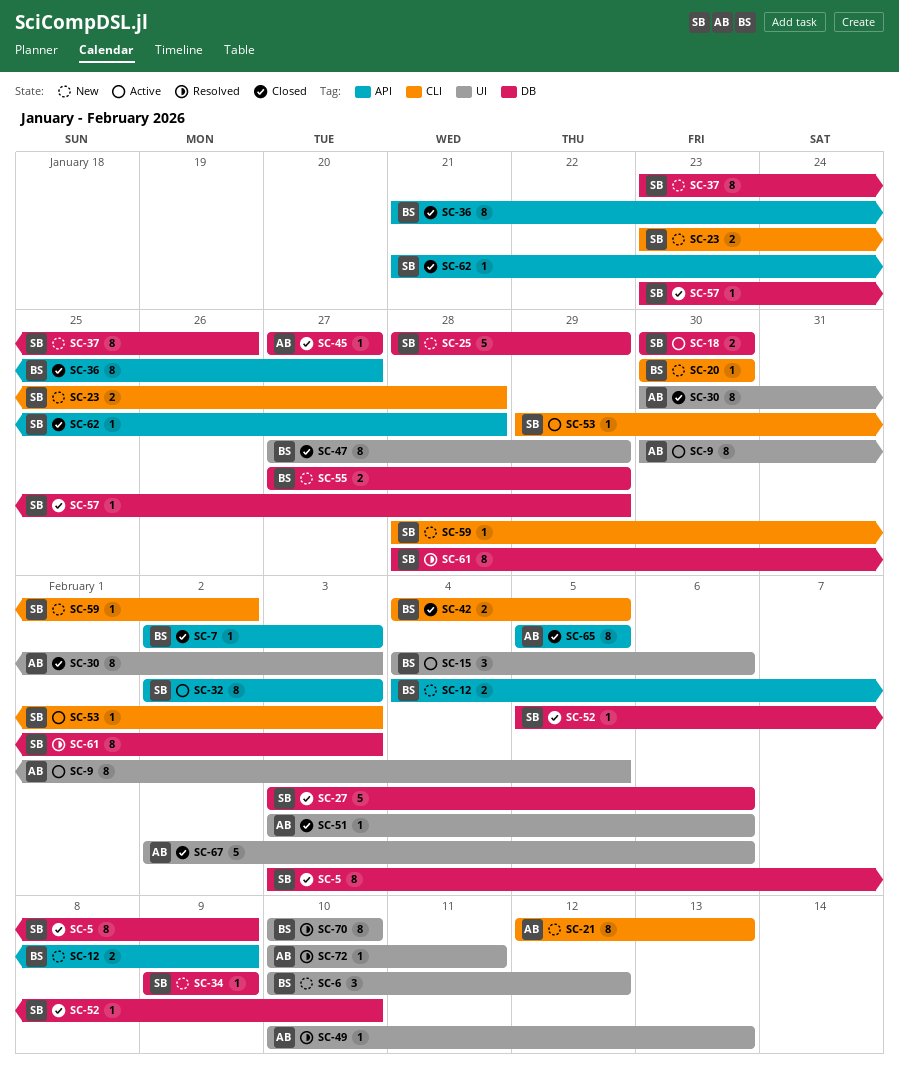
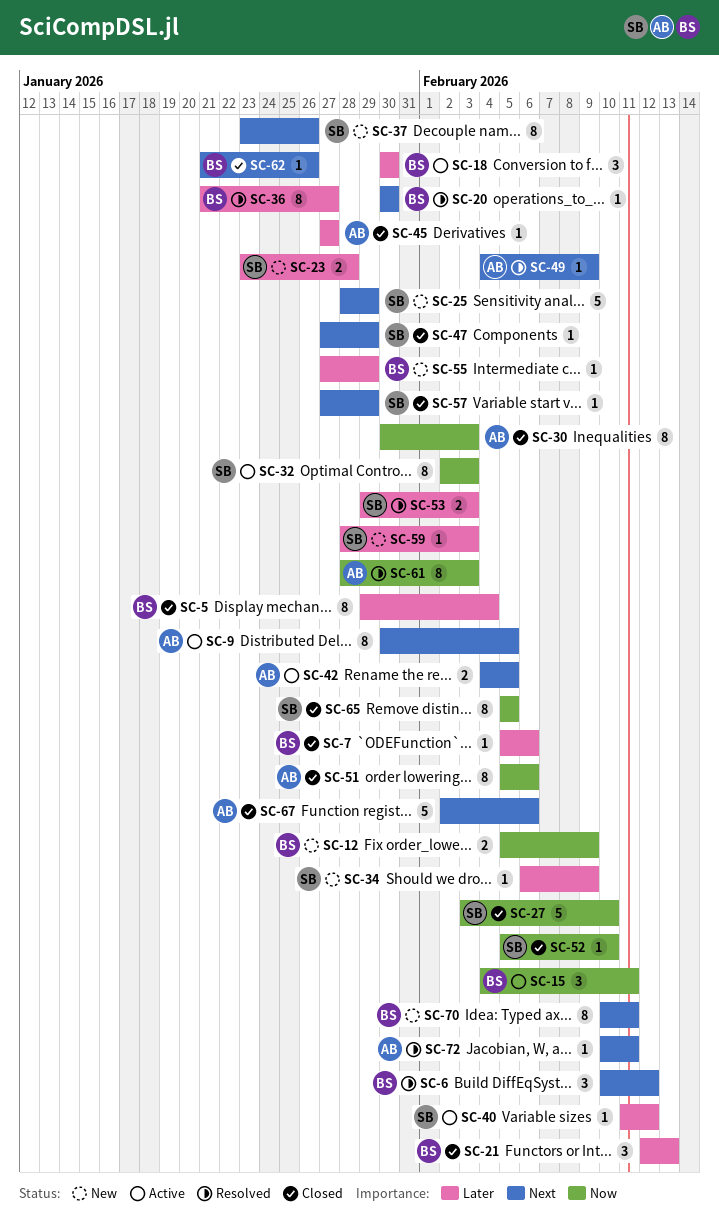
SC-5, owner: SB -> BS
SC-5, start: Feb 3 -> Jan 29
SC-5, due: Feb 9 -> Feb 4
SC-6, status: New -> Resolved
SC-7, start: Feb 2 -> Feb 5
SC-7, due: Feb 3 -> Feb 6
SC-12, start: Feb 4 -> Feb 5
SC-15, due: Feb 6 -> Feb 11
SC-18, owner: SB -> BS
SC-18, estimate: 2 -> 3
SC-20, status: New -> Resolved
SC-21, status: New -> Closed
SC-21, owner: AB -> BS
SC-21, estimate: 8 -> 3
SC-27, due: Feb 6 -> Feb 10
SC-34, start: Feb 9 -> Feb 6
SC-36, status: Closed -> Resolved
SC-40: none -> present
SC-42, status: Closed -> Active
SC-42, owner: BS -> AB
SC-47, owner: BS -> SB
SC-47, estimate: 8 -> 1
SC-49, start: Feb 10 -> Feb 4
SC-49, due: Feb 13 -> Feb 9
SC-51, estimate: 1 -> 8
SC-51, start: Feb 3 -> Feb 5
SC-53, status: Active -> Resolved
SC-53, estimate: 1 -> 2
SC-55, estimate: 2 -> 1
SC-57, start: Jan 23 -> Jan 27
SC-59, due: Feb 2 -> Feb 3
SC-61, owner: SB -> AB
SC-62, owner: SB -> BS
SC-62, due: Jan 28 -> Jan 26
SC-65, owner: AB -> SB
SC-70, status: Resolved -> New
SC-70, due: Feb 10 -> Feb 11

